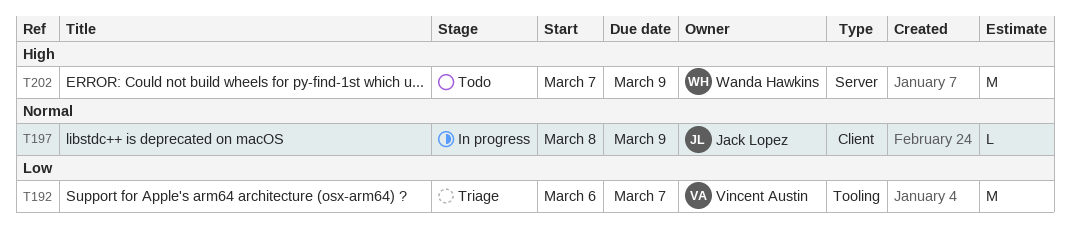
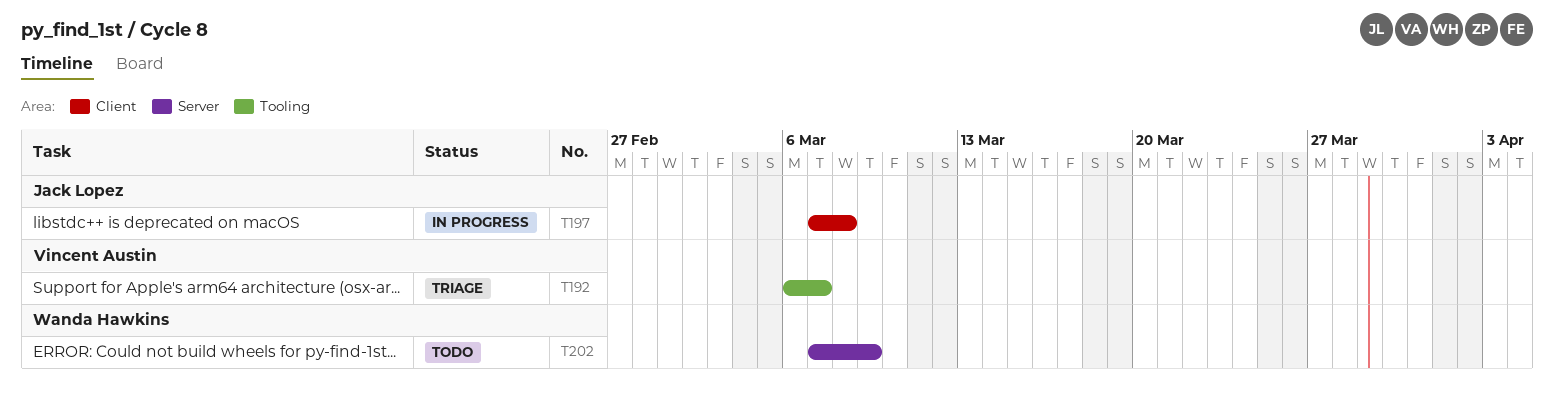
T197, start: Mar 8 -> Mar 7
T197, due: Mar 9 -> Mar 8

